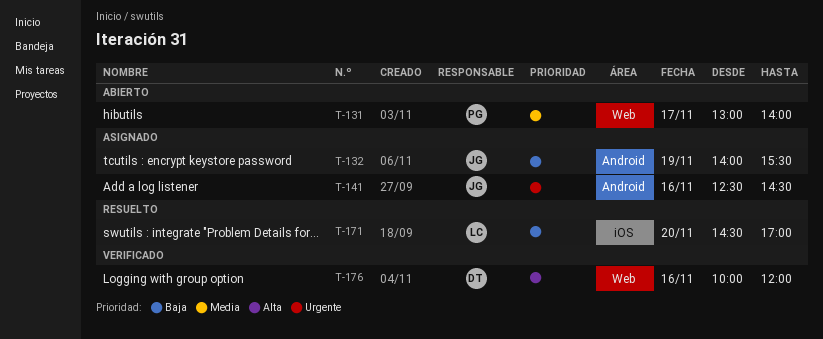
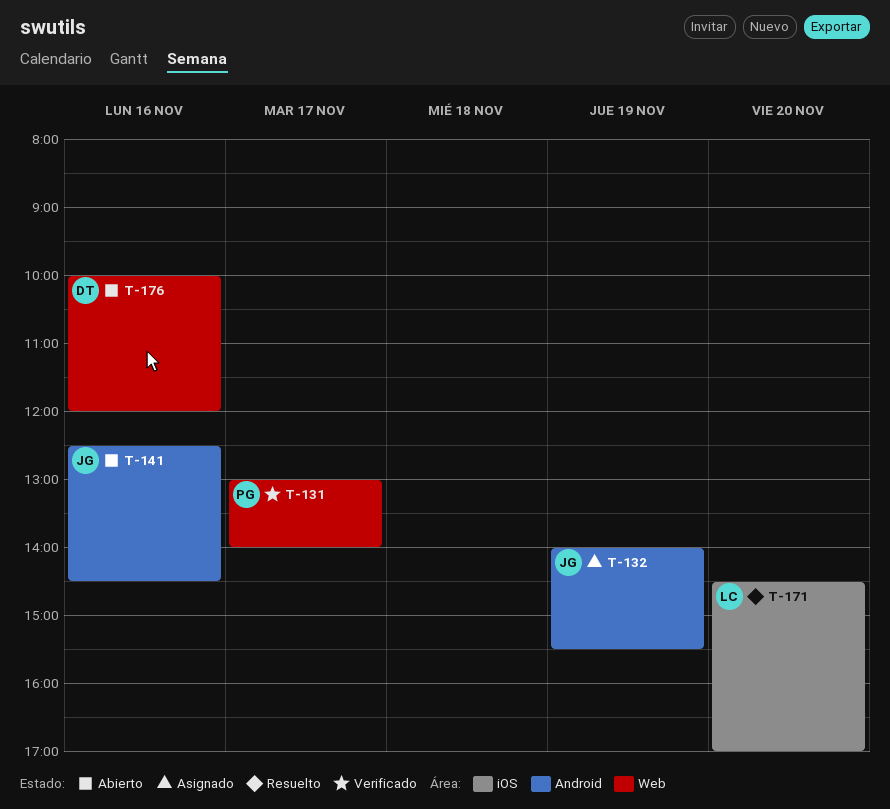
T-131, status: Abierto -> Verificado
T-141, status: Asignado -> Abierto
T-176, status: Verificado -> Abierto

